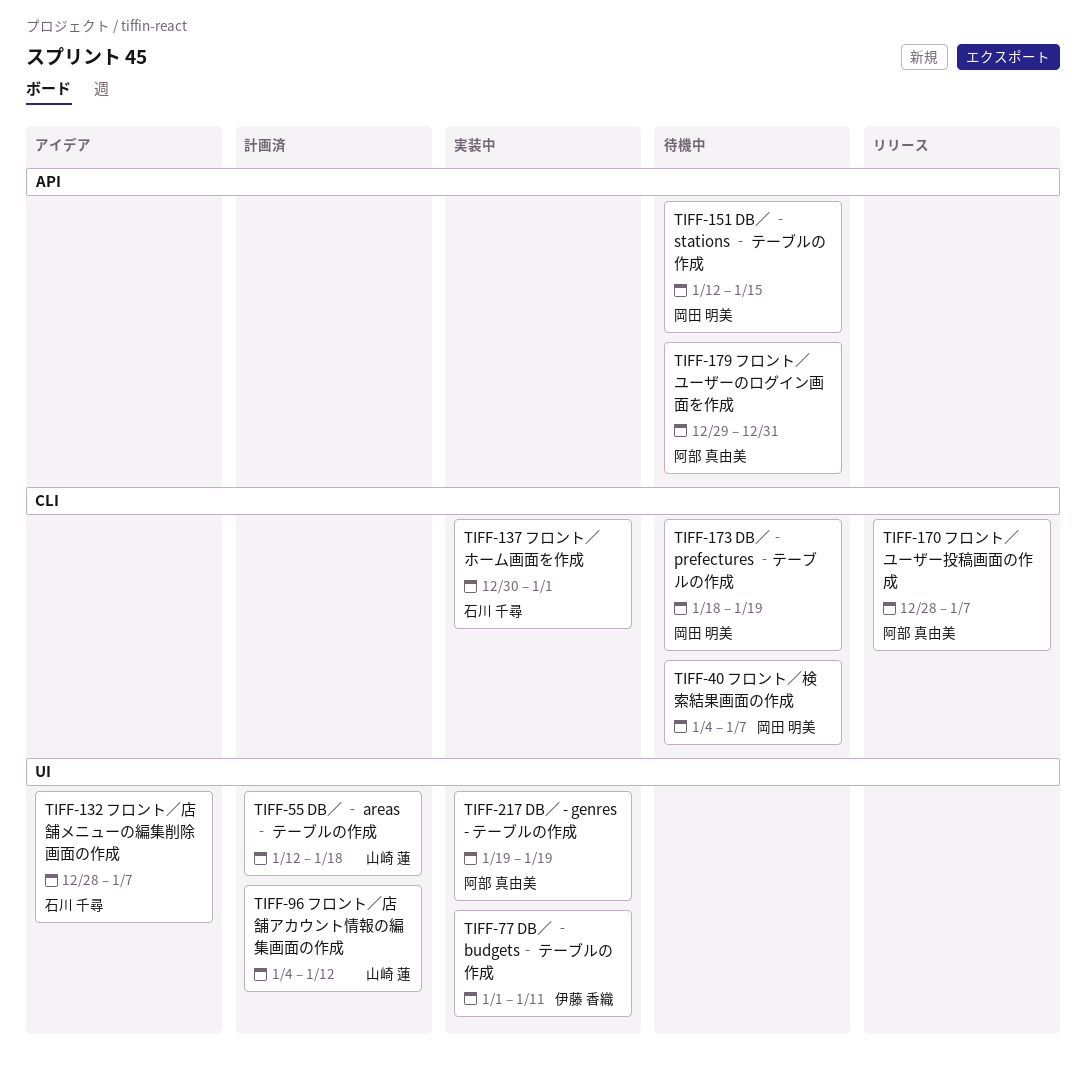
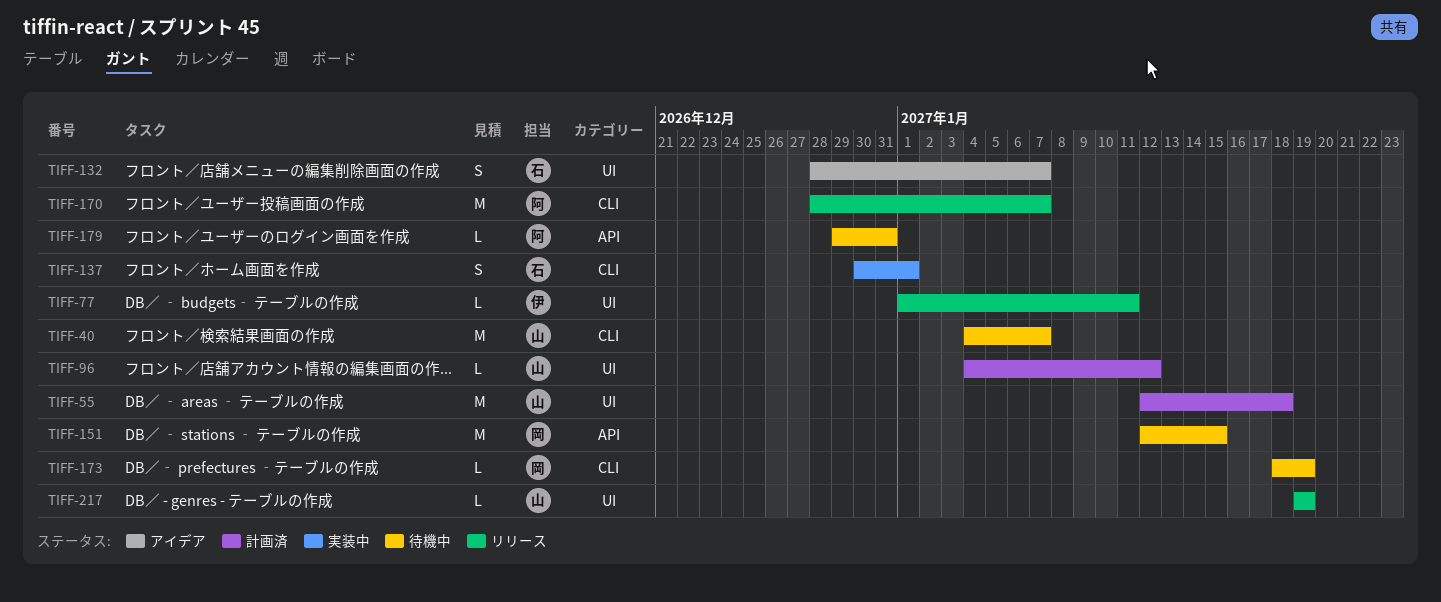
TIFF-40, owner: 岡田 明美 -> 山崎 蓮
TIFF-77, status: 実装中 -> リリース
TIFF-217, status: 実装中 -> リリース
TIFF-217, owner: 阿部 真由美 -> 山崎 蓮

